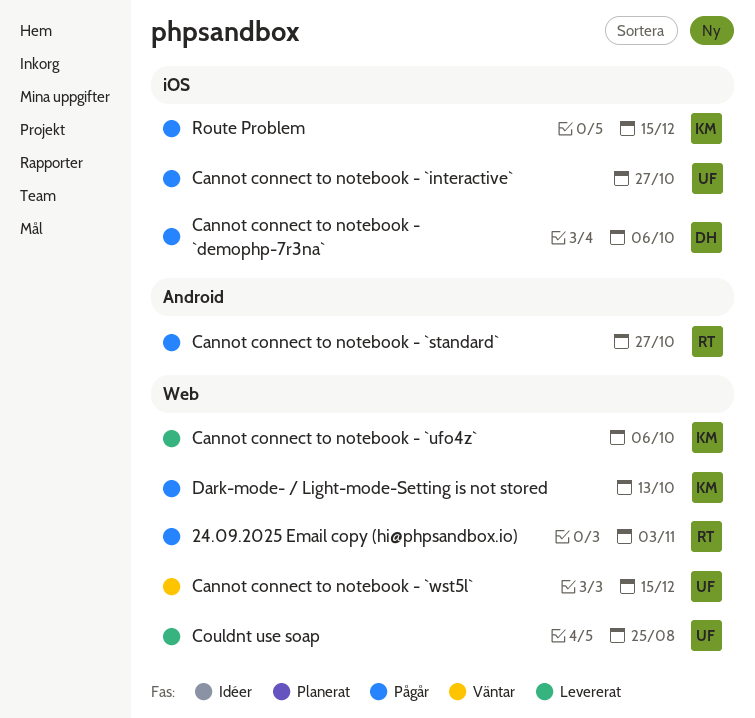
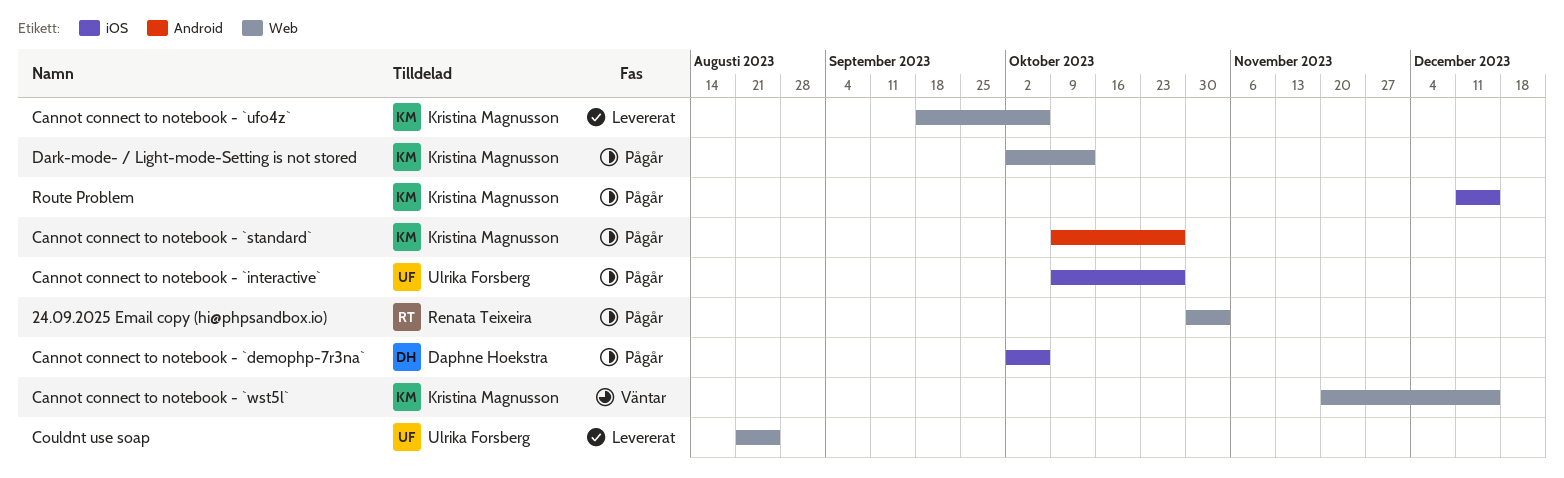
Cannot connect to notebook - `standard`, owner: Renata Teixeira -> Kristina Magnusson
Cannot connect to notebook - `wst5l`, owner: Ulrika Forsberg -> Kristina Magnusson

